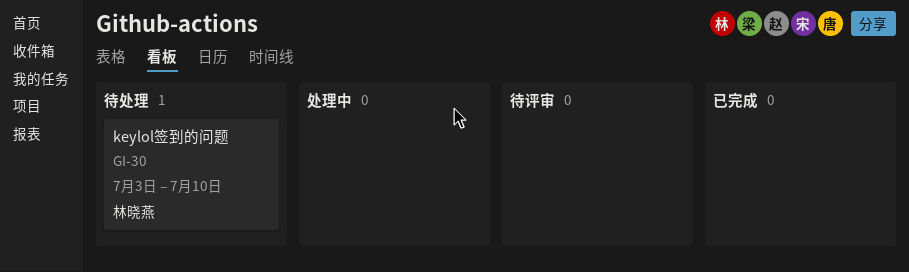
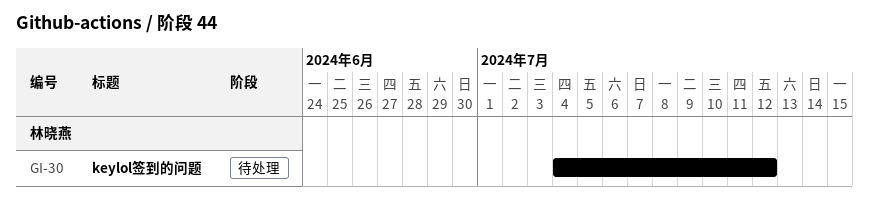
GI-30, start: Jul 3 -> Jul 4
GI-30, due: Jul 10 -> Jul 12

